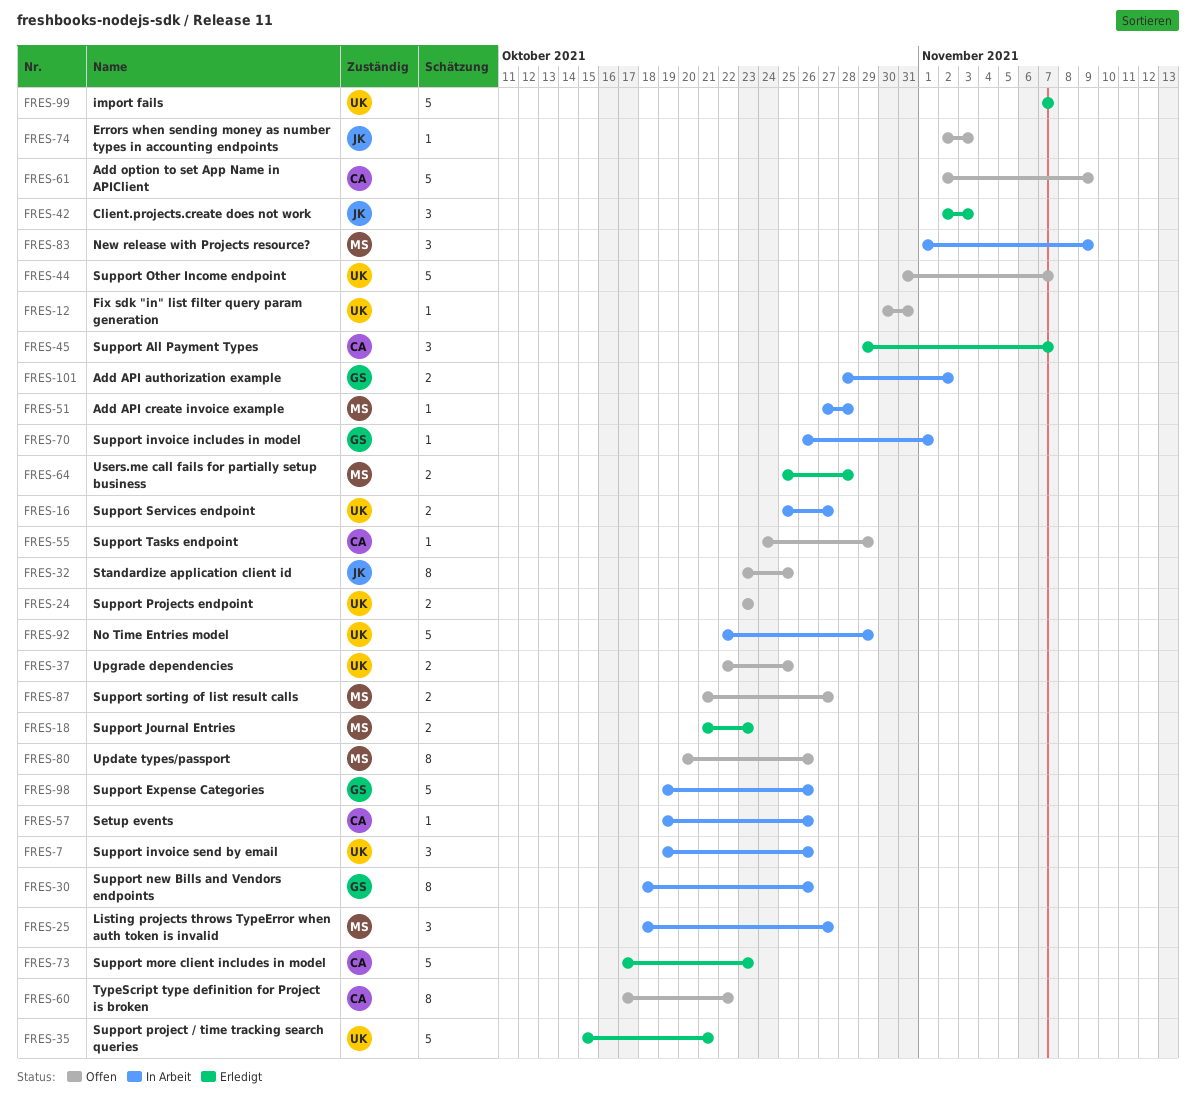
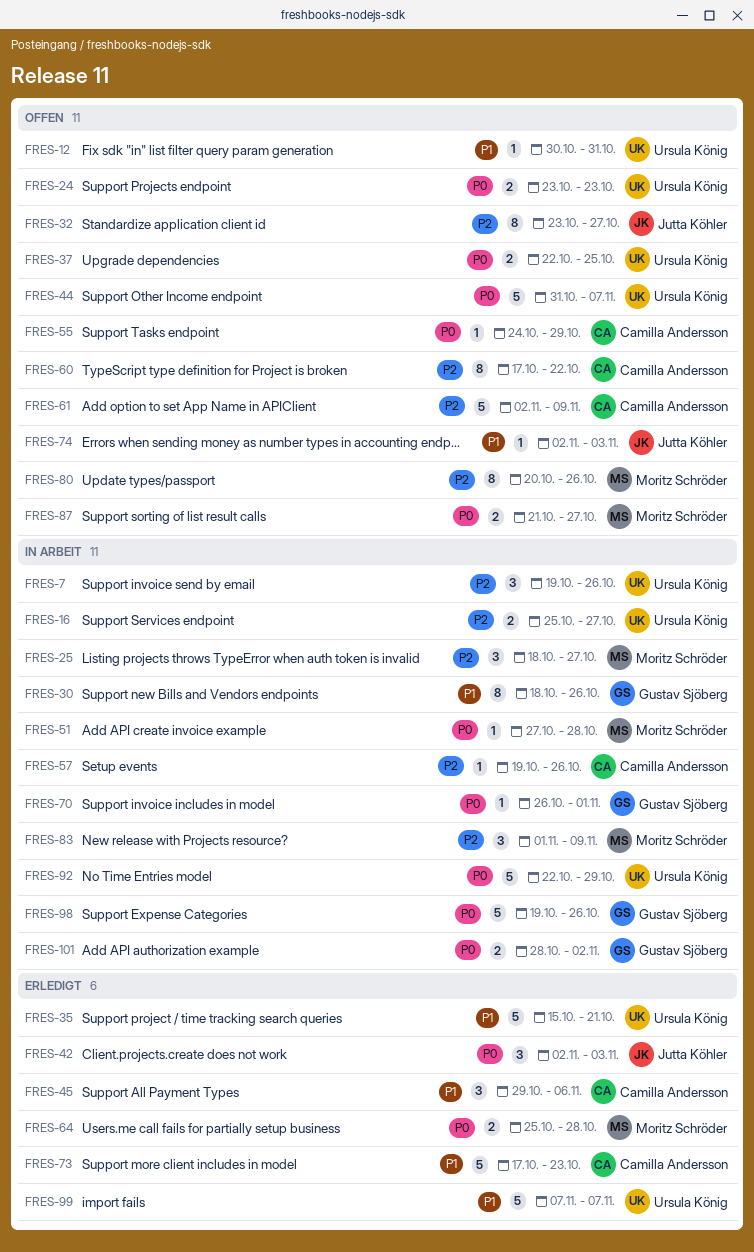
FRES-18: present -> none
FRES-32, due: Oct 25 -> Oct 27
FRES-45, due: Nov 7 -> Nov 6

